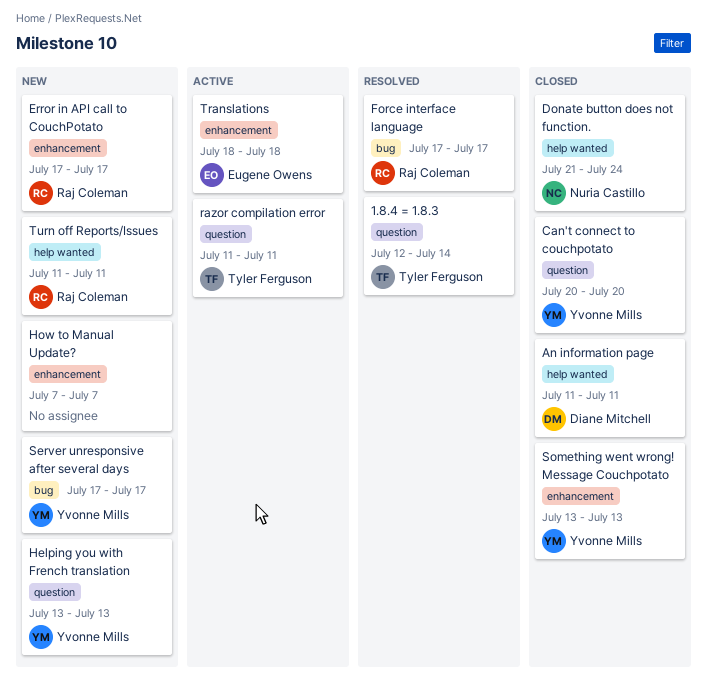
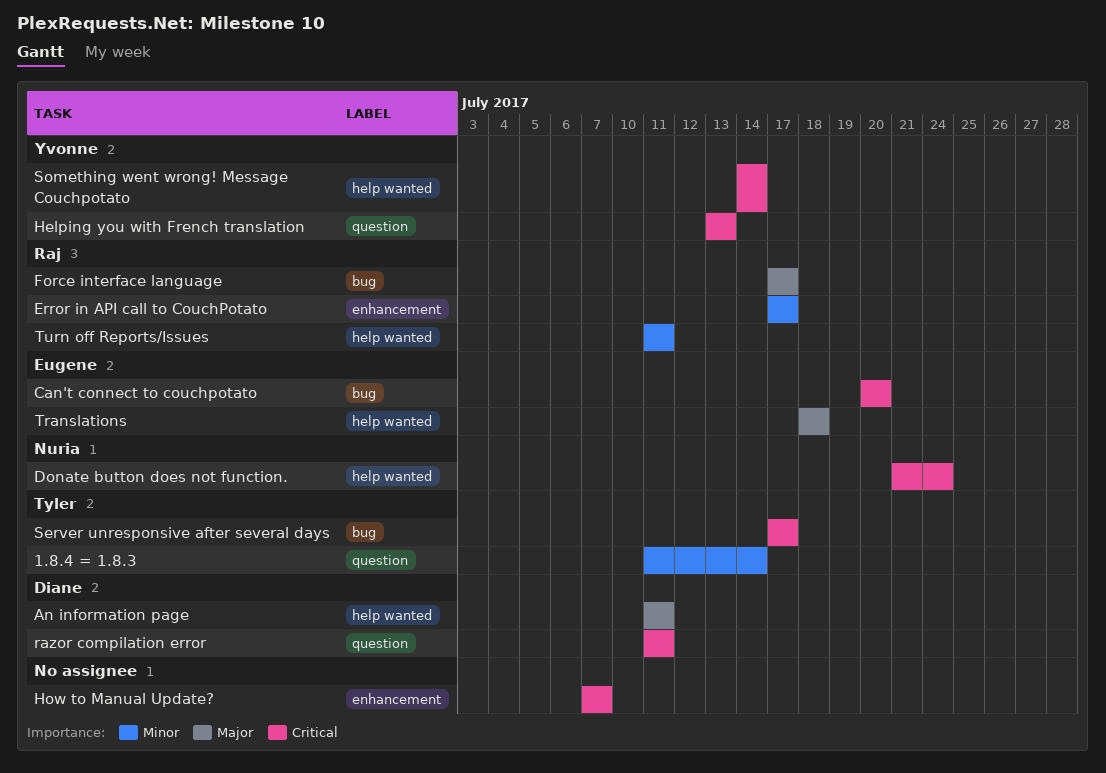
1.8.4 = 1.8.3, start: Jul 12 -> Jul 11
Can't connect to couchpotato, owner: Yvonne Mills -> Eugene Owens
Can't connect to couchpotato, label: question -> bug
razor compilation error, owner: Tyler Ferguson -> Diane Mitchell
Server unresponsive after several days, owner: Yvonne Mills -> Tyler Ferguson
Something went wrong! Message Couchpotato, label: enhancement -> help wanted
Something went wrong! Message Couchpotato, start: Jul 13 -> Jul 14
Something went wrong! Message Couchpotato, due: Jul 13 -> Jul 14
Translations, label: enhancement -> help wanted

